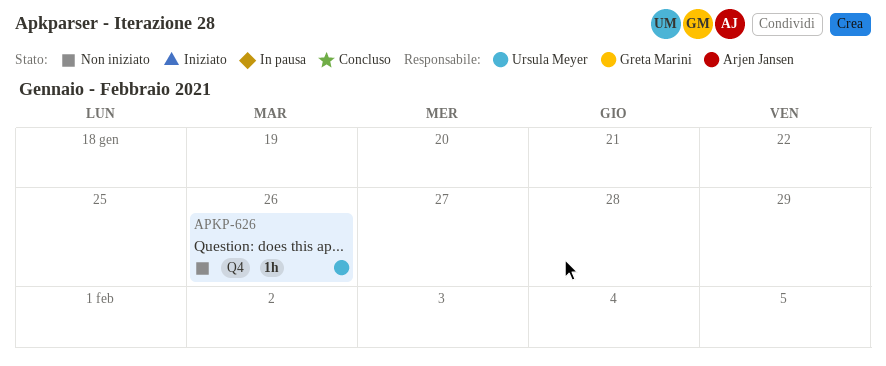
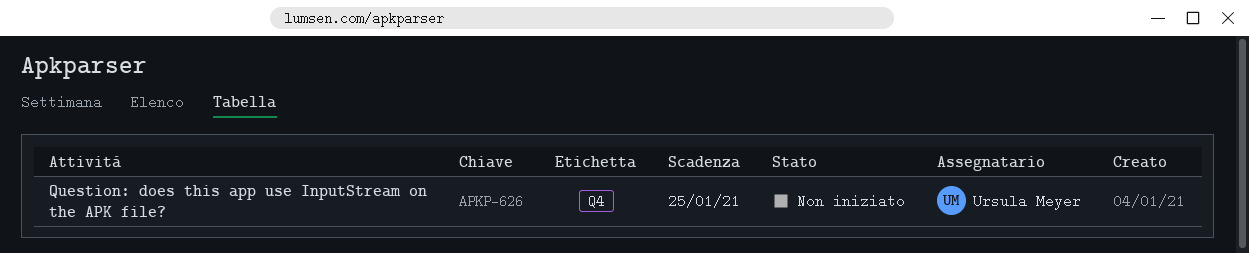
APKP-626, due: Jan 26 -> Jan 25

